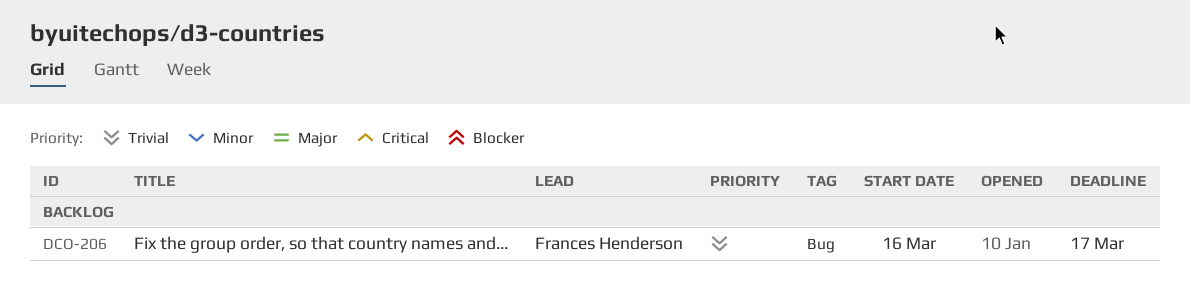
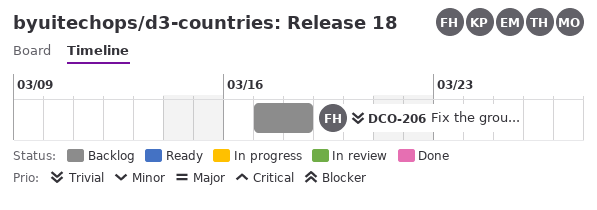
DCO-206, start: Mar 16 -> Mar 17
DCO-206, due: Mar 17 -> Mar 18

